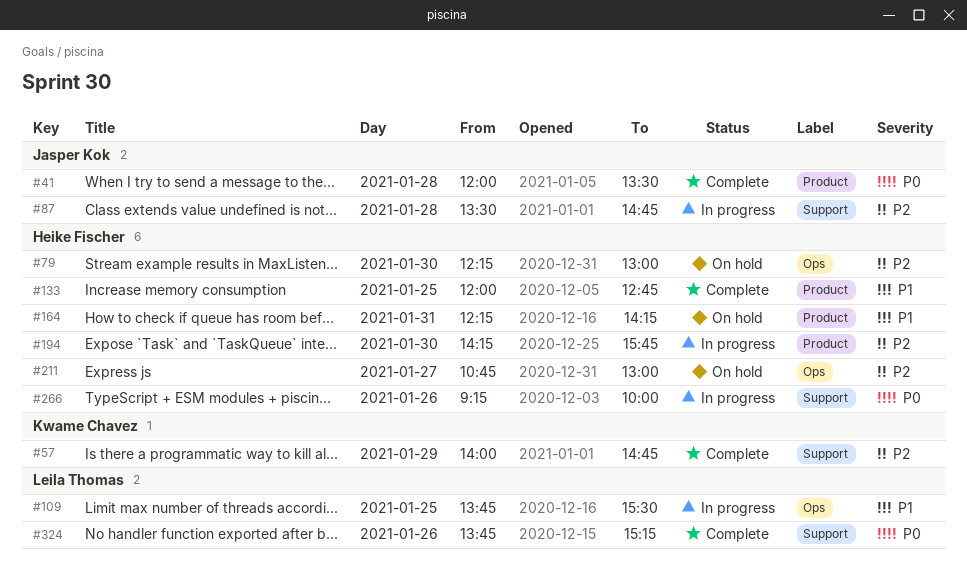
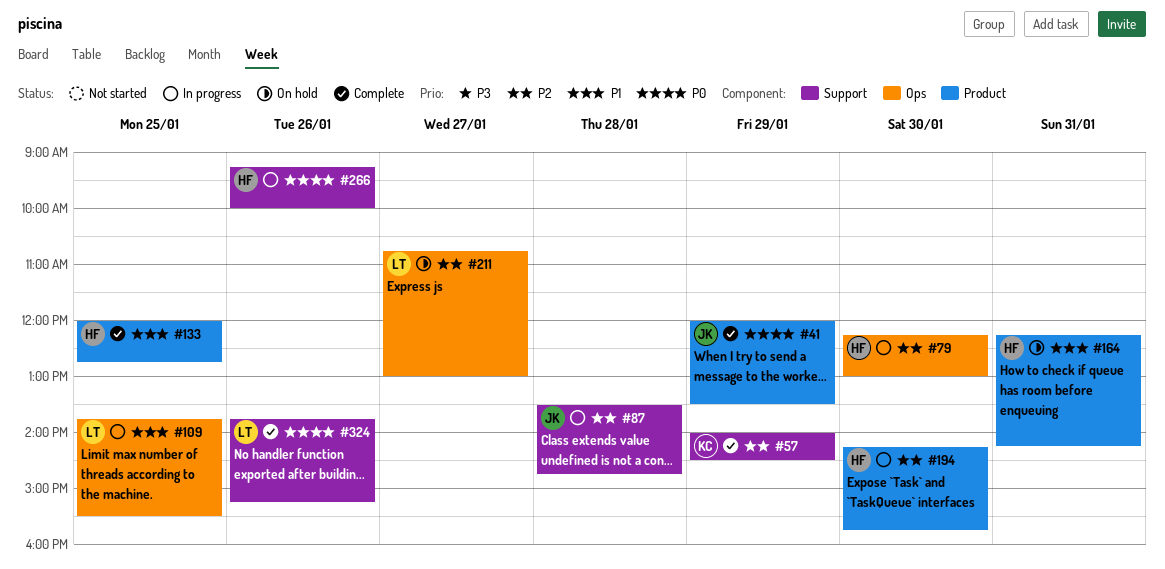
#41, day: Jan 28 -> Jan 29
#57, ends: 14:45 -> 14:30
#79, status: On hold -> In progress
#211, owner: Heike Fischer -> Leila Thomas

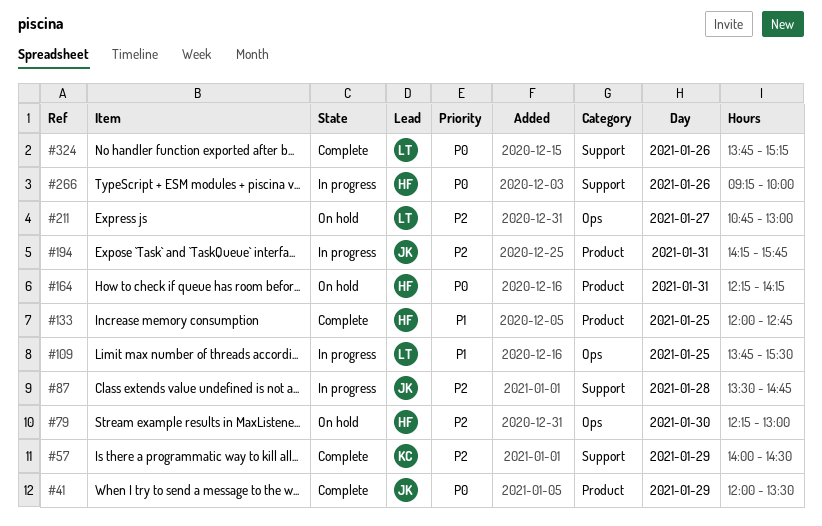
#79, status: In progress -> On hold
#164, priority: P1 -> P0
#194, owner: HF -> JK
#194, day: Jan 30 -> Jan 31

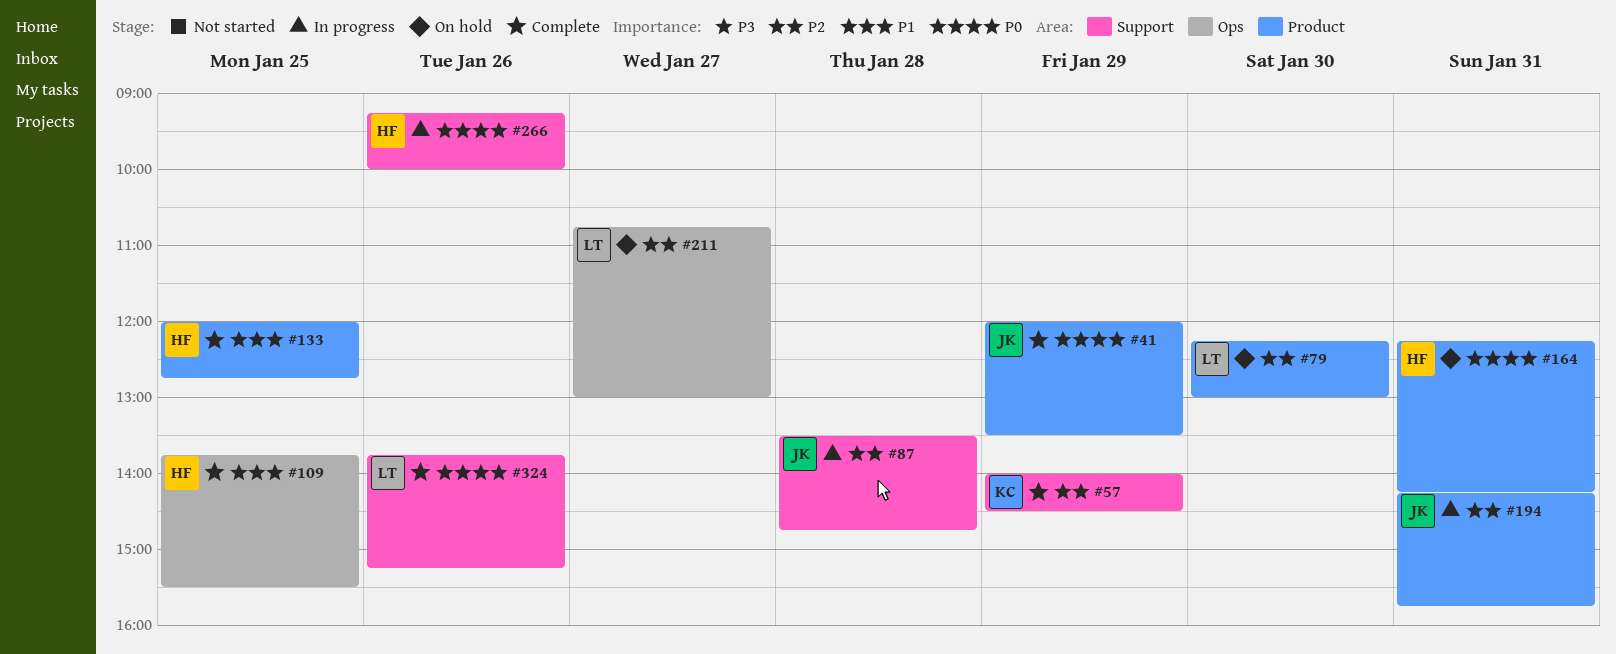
#79, owner: HF -> LT
#79, label: Ops -> Product
#109, status: In progress -> Complete
#109, owner: LT -> HF

